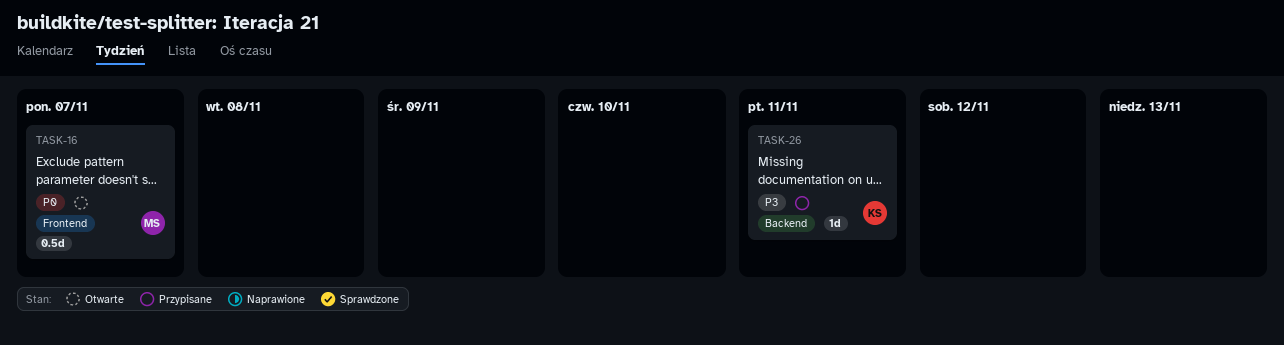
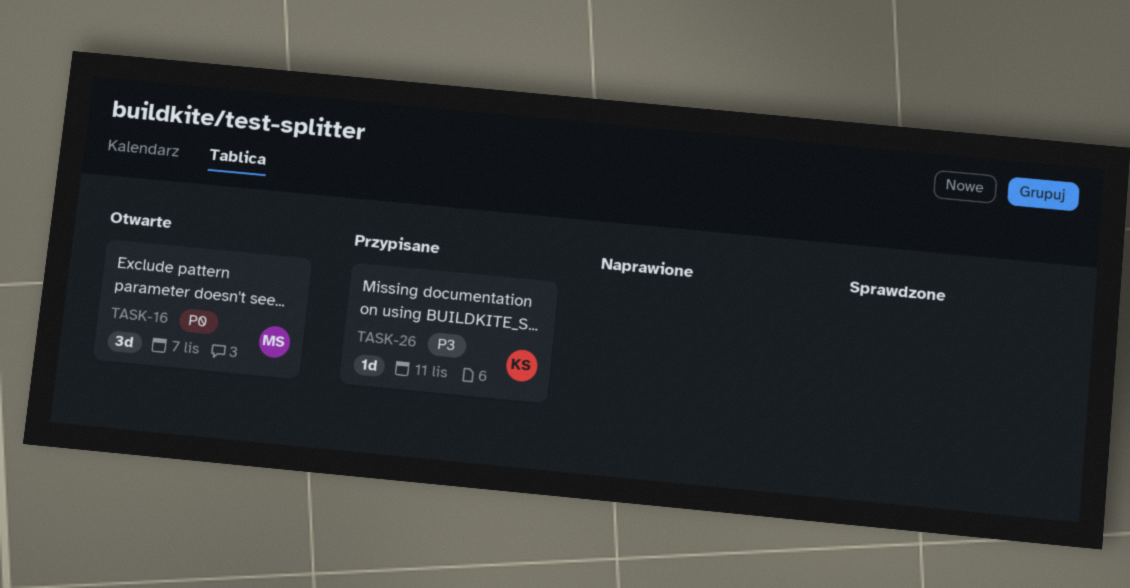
TASK-16, estimate: 0.5d -> 3d

